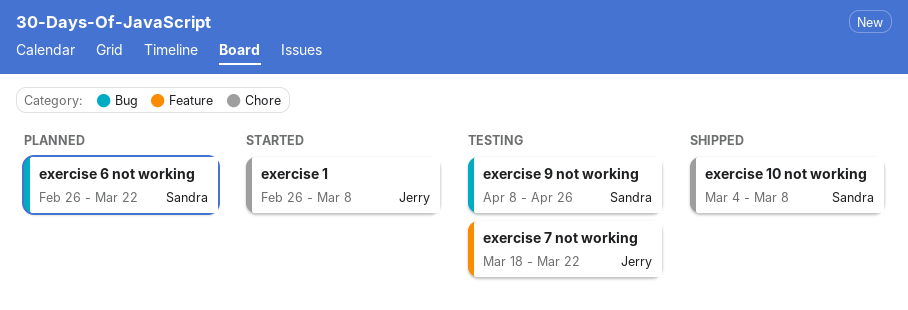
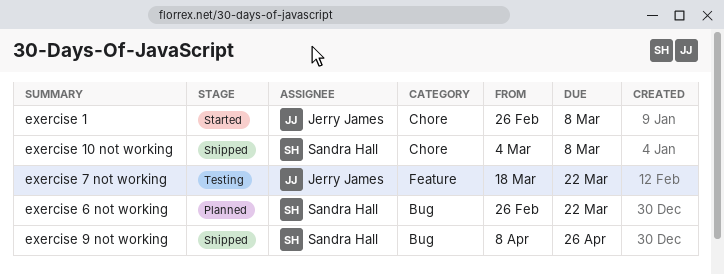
exercise 9 not working, status: Testing -> Shipped

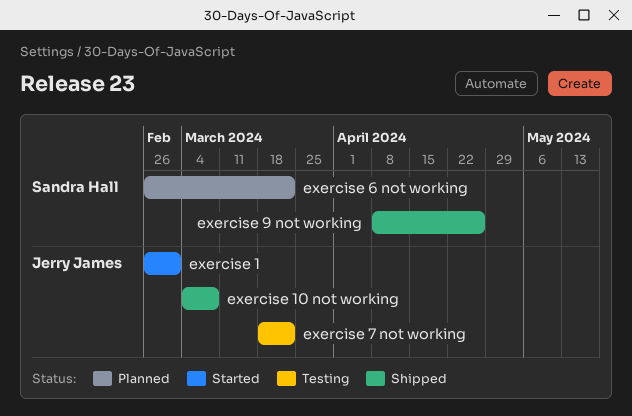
exercise 1, due: Mar 8 -> Mar 1
exercise 10 not working, owner: Sandra Hall -> Jerry James

